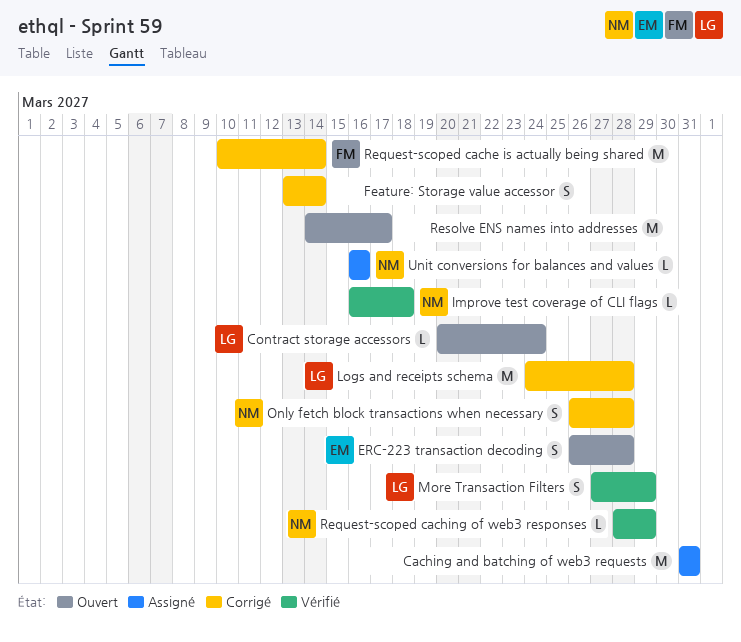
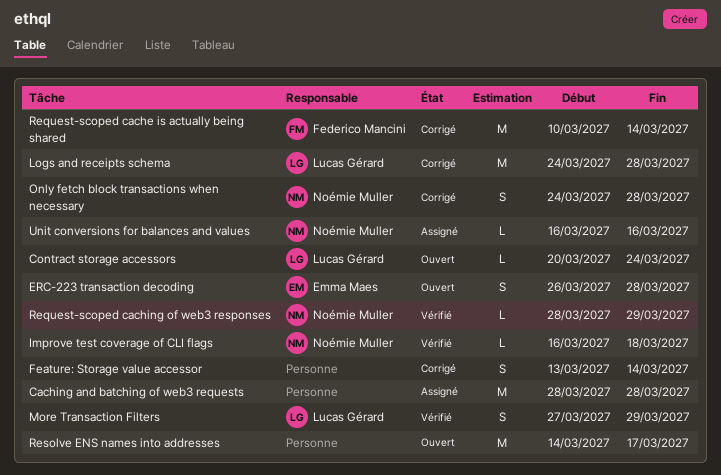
Caching and batching of web3 requests, start: Mar 31 -> Mar 28
Caching and batching of web3 requests, due: Mar 31 -> Mar 28
Only fetch block transactions when necessary, start: Mar 26 -> Mar 24

